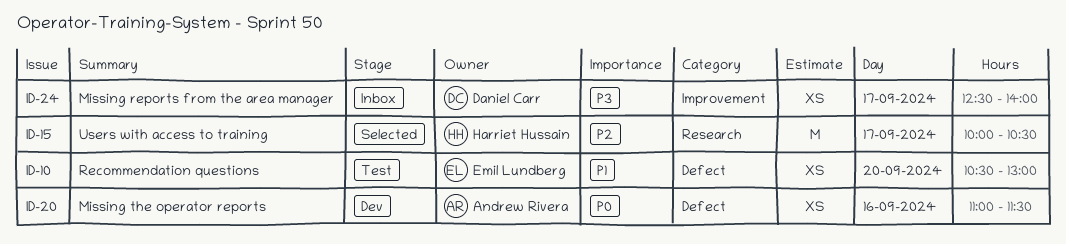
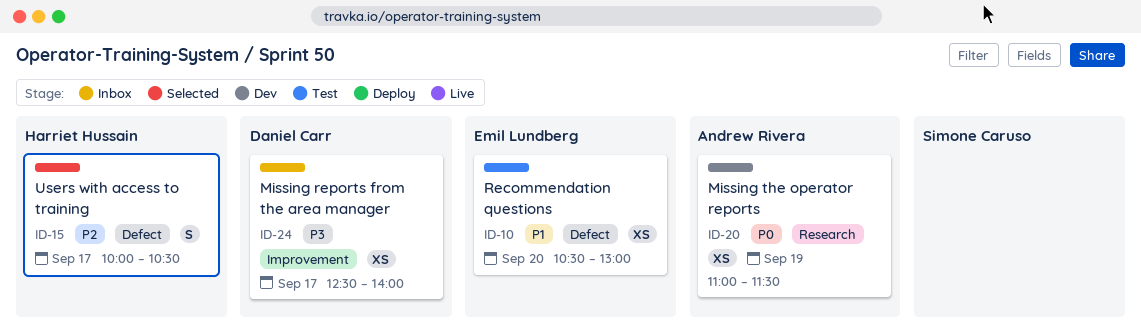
ID-15, label: Research -> Defect
ID-15, estimate: M -> S
ID-20, label: Defect -> Research
ID-20, day: Sep 16 -> Sep 19

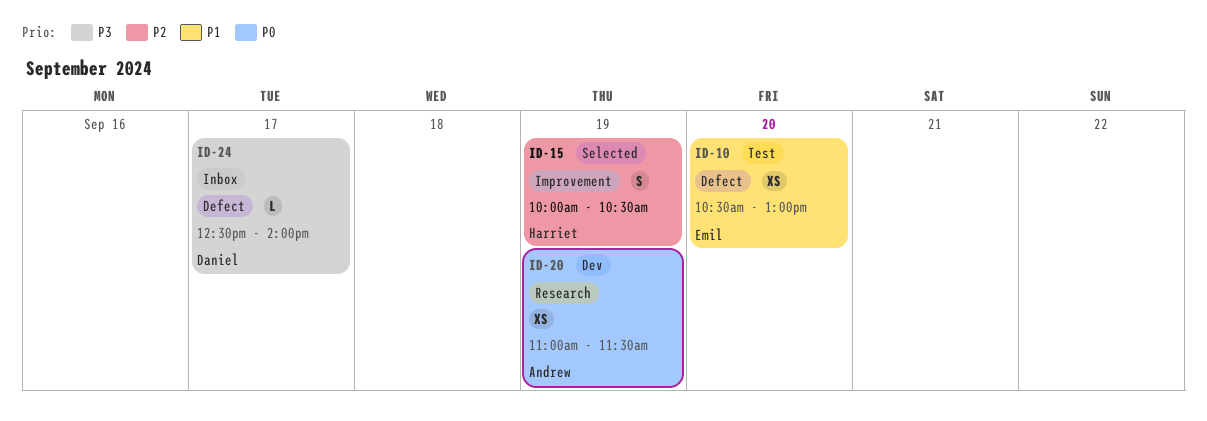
ID-15, label: Defect -> Improvement
ID-15, day: Sep 17 -> Sep 19
ID-24, label: Improvement -> Defect
ID-24, estimate: XS -> L

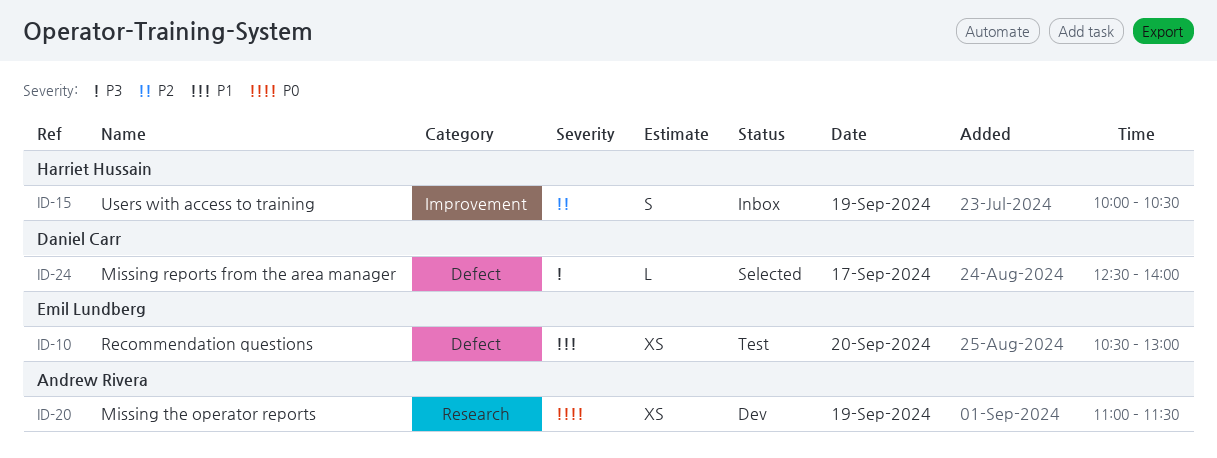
ID-15, status: Selected -> Inbox
ID-24, status: Inbox -> Selected

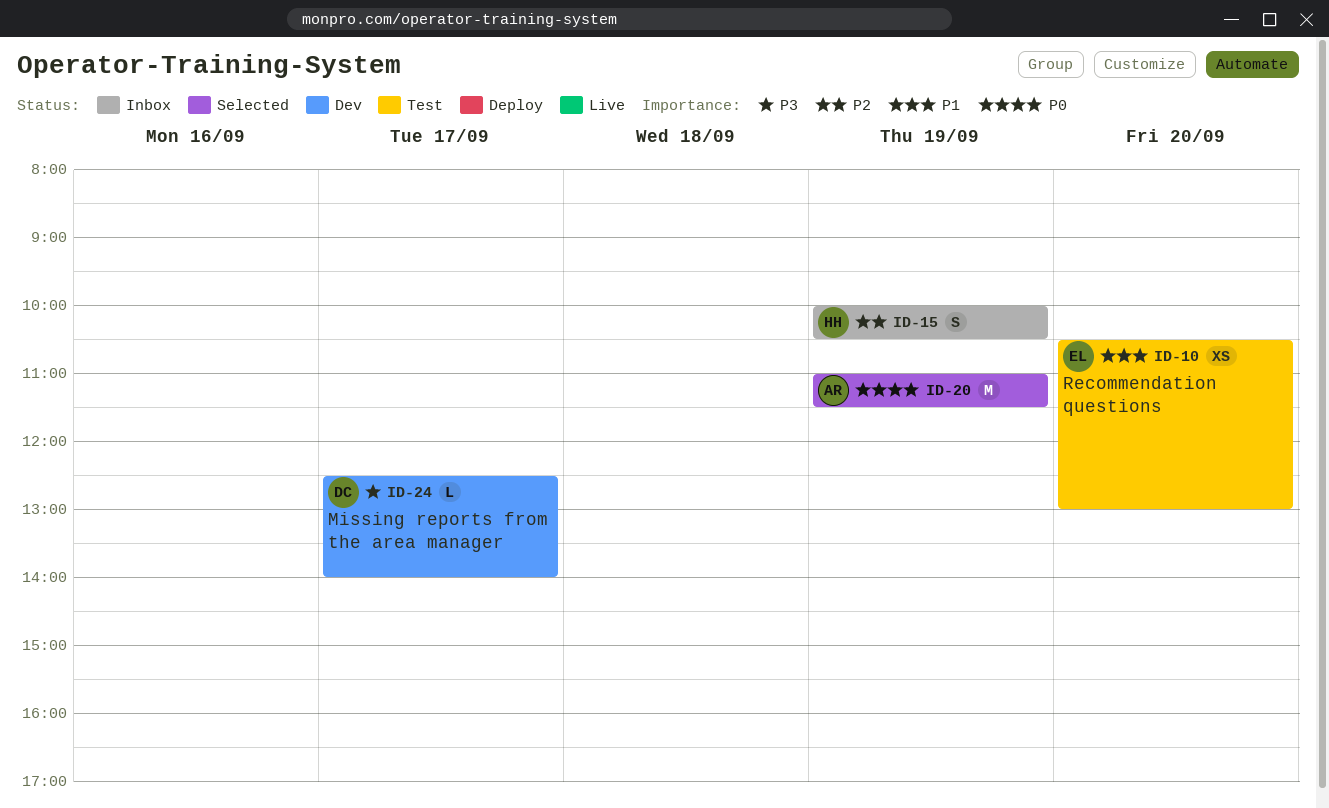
ID-20, status: Dev -> Selected
ID-20, estimate: XS -> M
ID-24, status: Selected -> Dev

